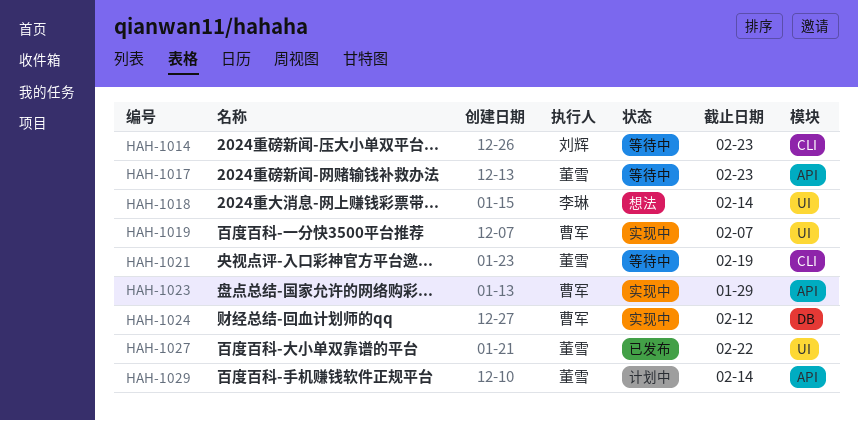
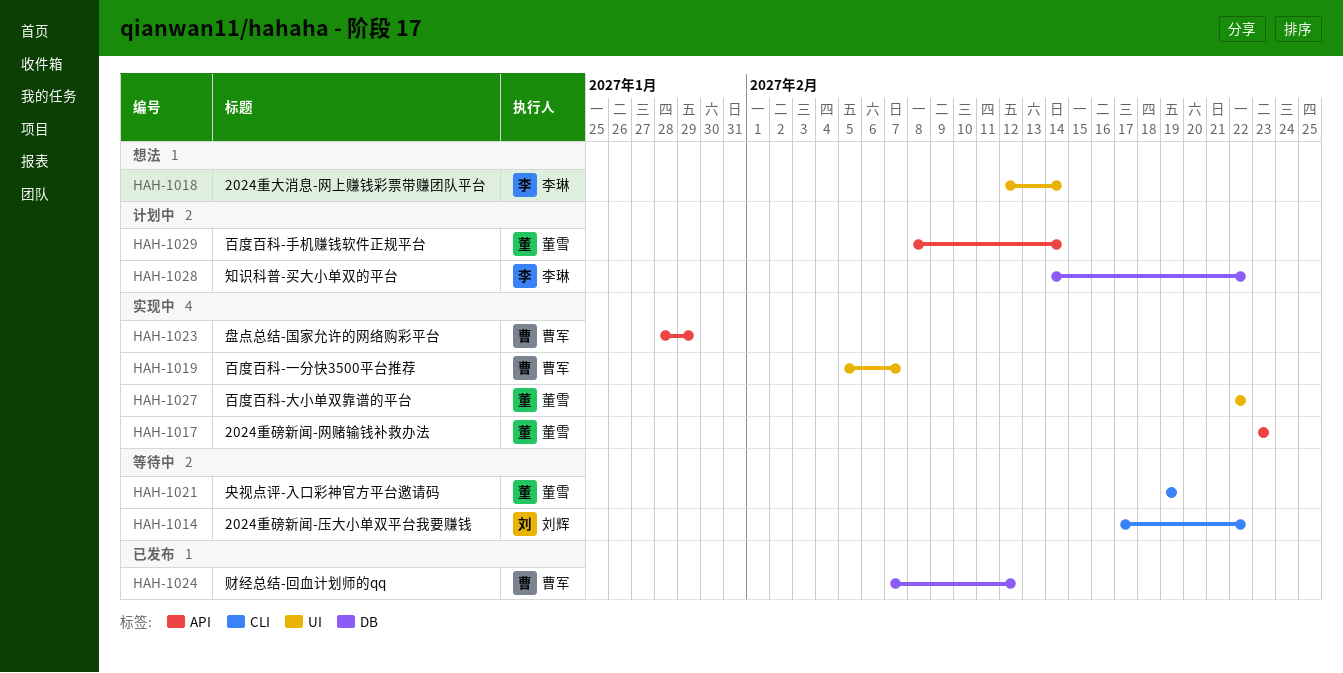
HAH-1014, due: Feb 23 -> Feb 22
HAH-1017, status: 等待中 -> 实现中
HAH-1024, status: 实现中 -> 已发布
HAH-1027, status: 已发布 -> 实现中
HAH-1028: none -> present

